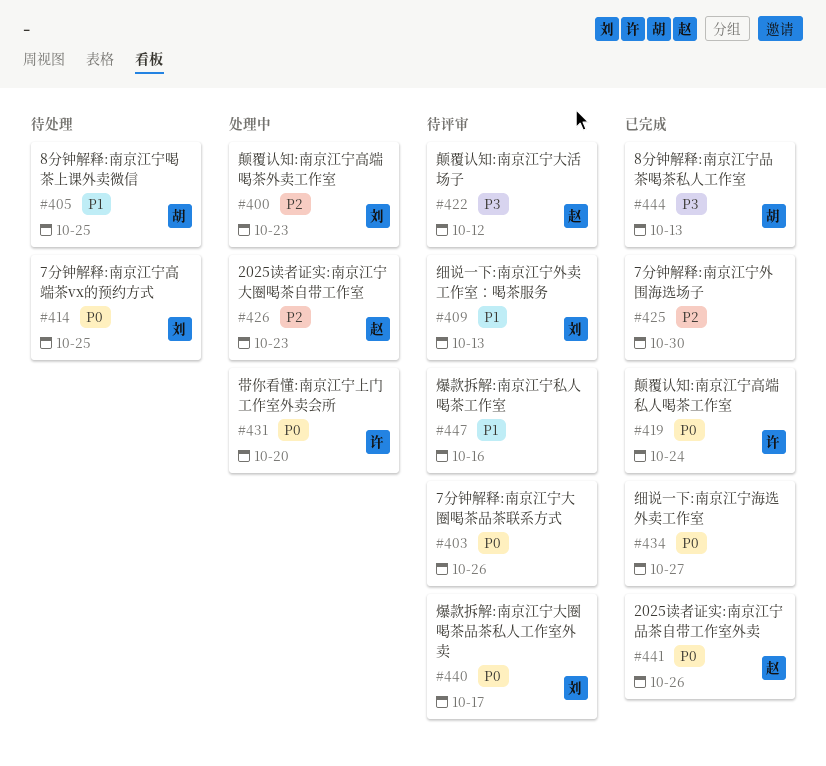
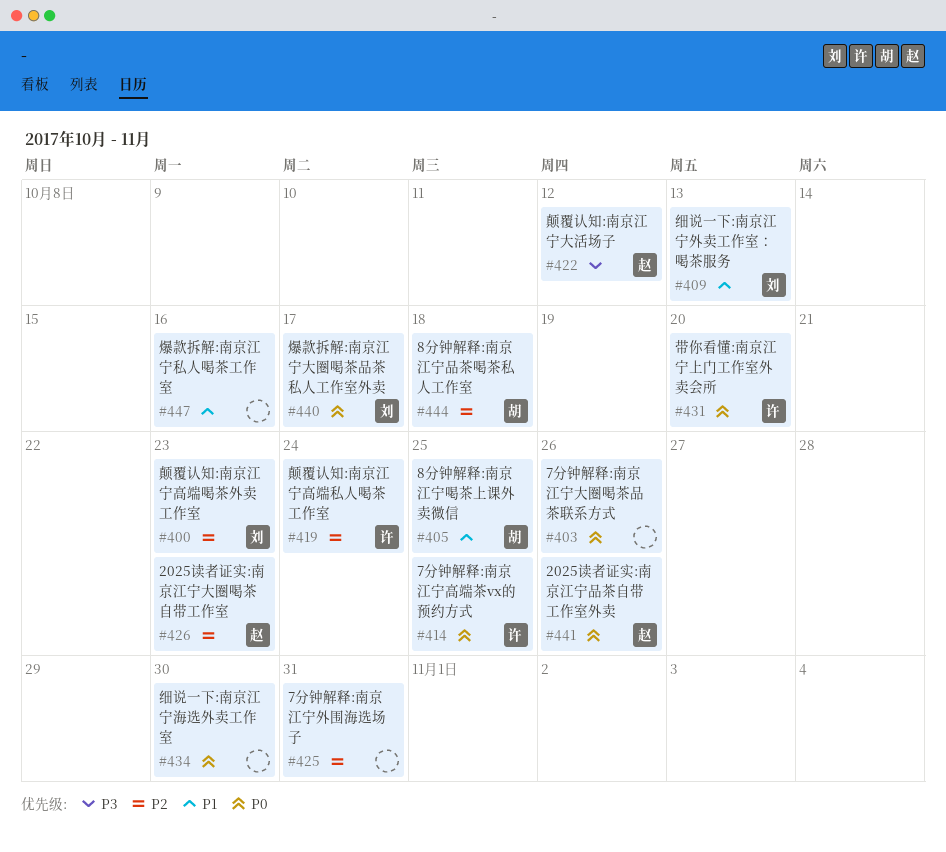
#414, owner: 刘 -> 许
#419, priority: P0 -> P2
#425, due: Oct 30 -> Oct 31
#434, due: Oct 27 -> Oct 30
#444, priority: P3 -> P2
#444, due: Oct 13 -> Oct 18

